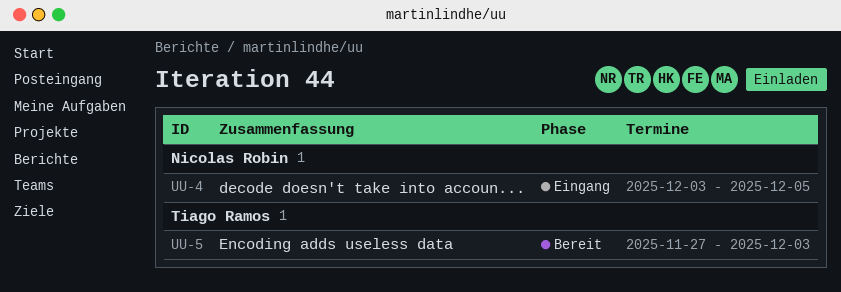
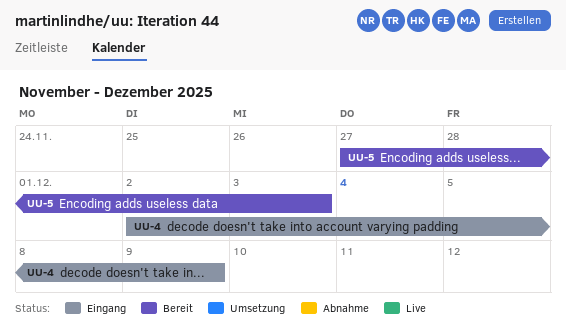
UU-4, start: Dec 3 -> Dec 2
UU-4, due: Dec 5 -> Dec 9

